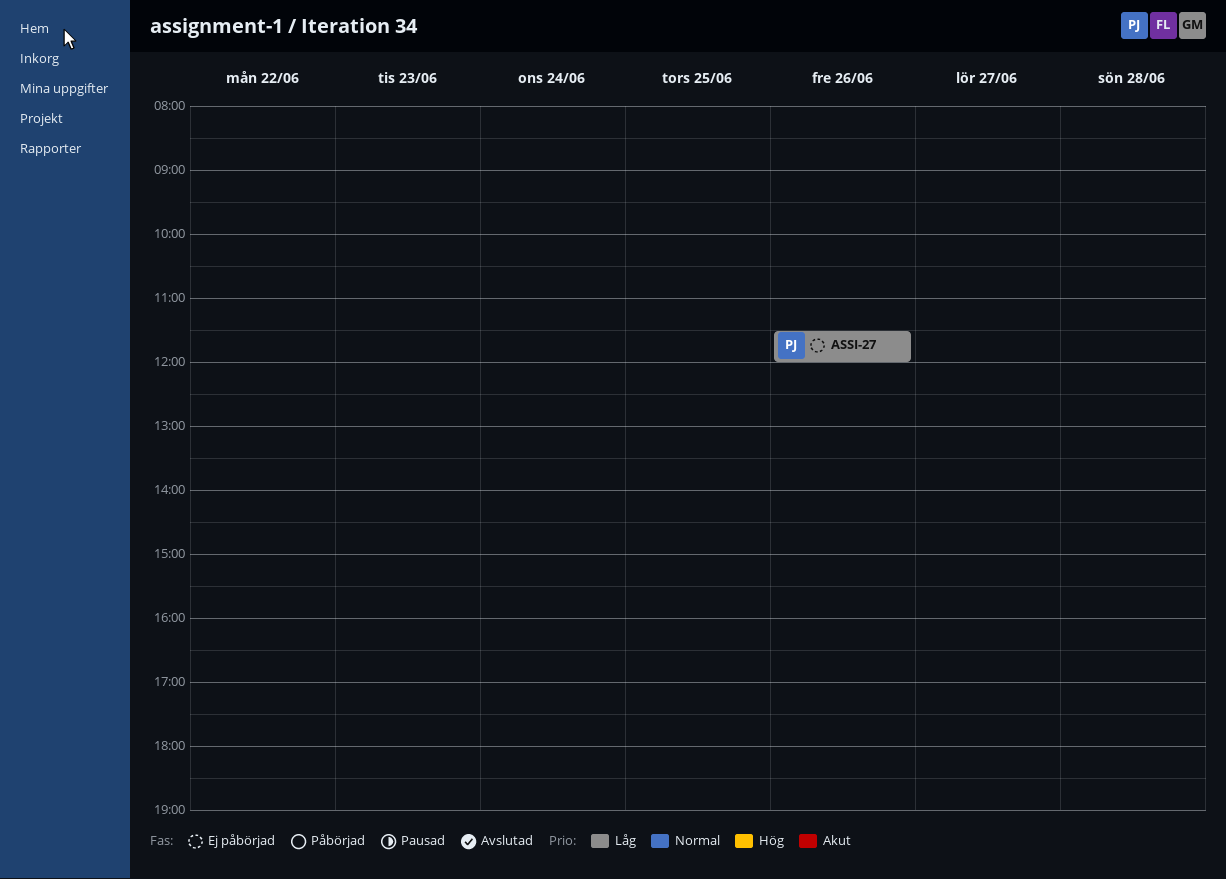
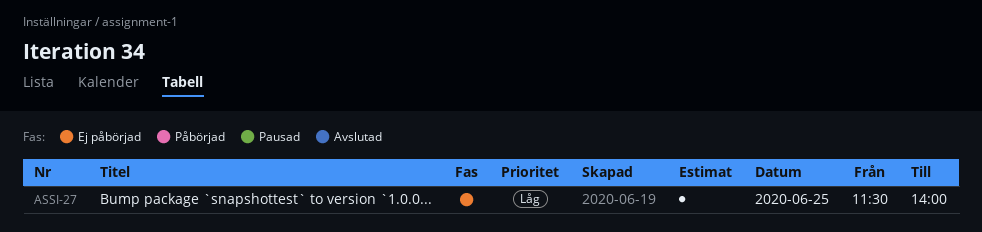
ASSI-27, day: Jun 26 -> Jun 25
ASSI-27, ends: 12:00 -> 14:00

